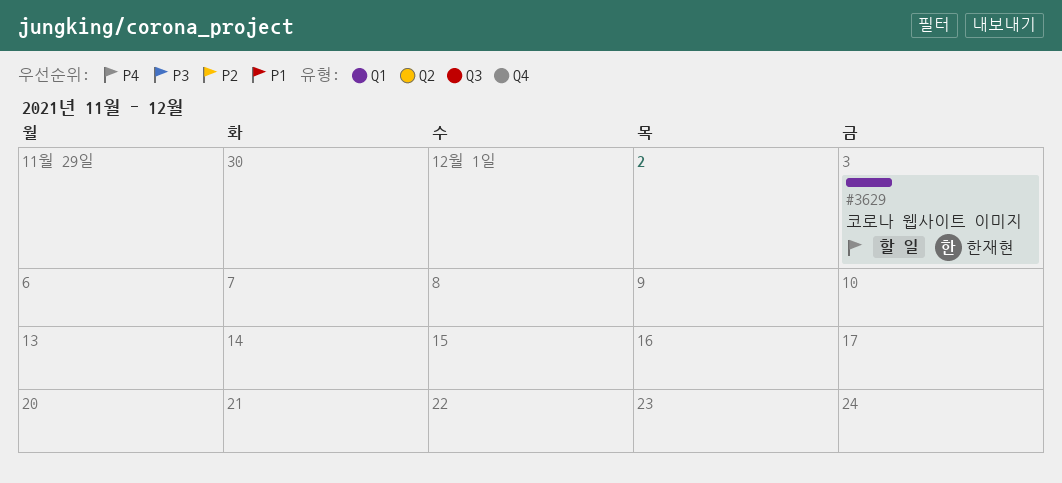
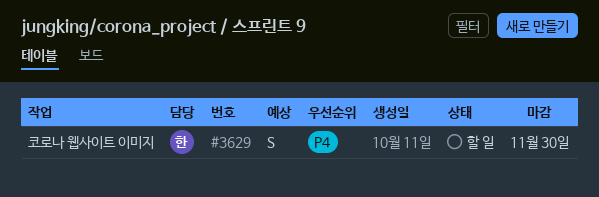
#3629, due: Dec 3 -> Nov 30

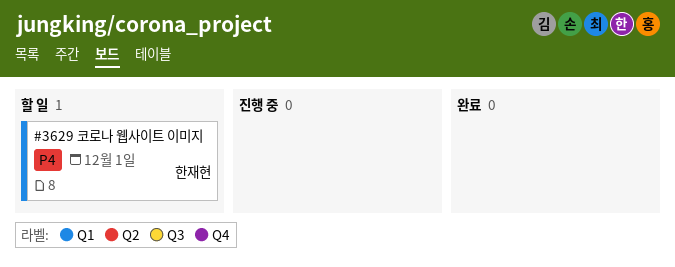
#3629, due: Nov 30 -> Dec 1

